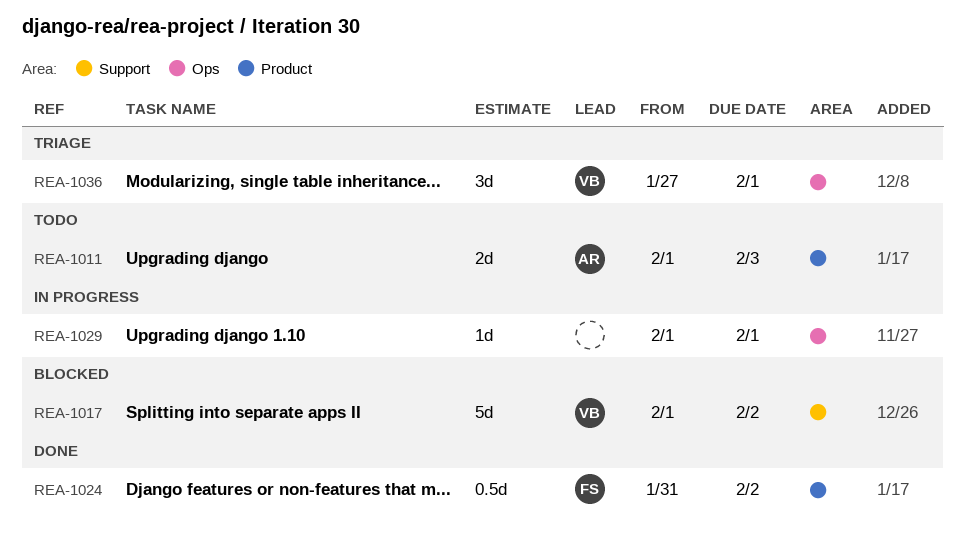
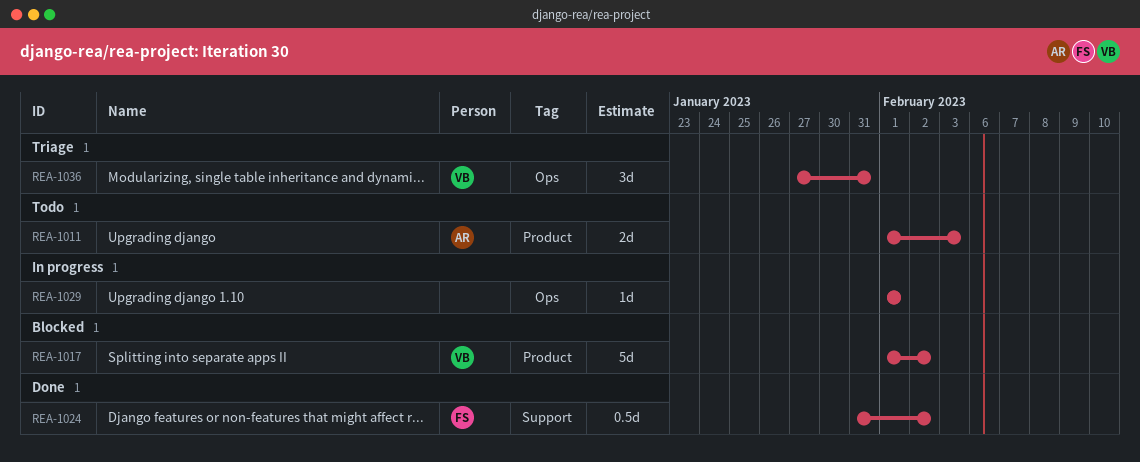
REA-1017, label: Support -> Product
REA-1024, label: Product -> Support
REA-1036, due: Feb 1 -> Jan 31

